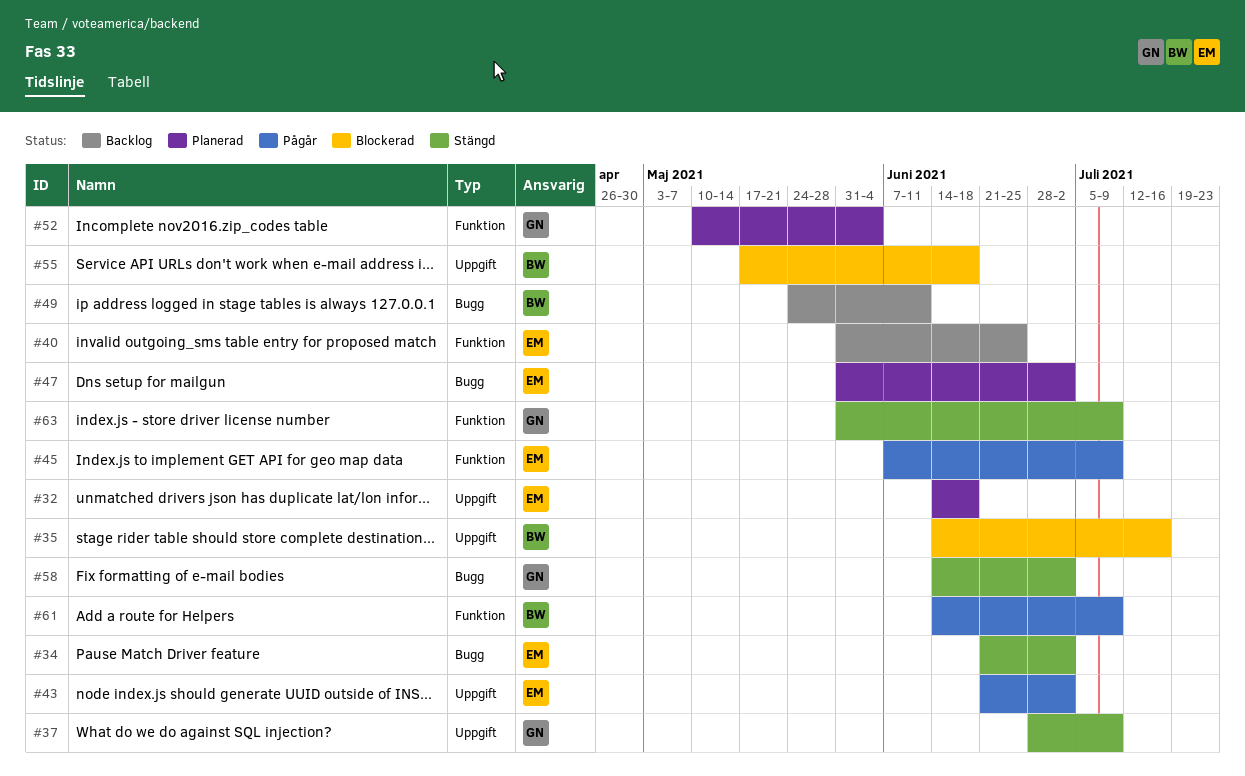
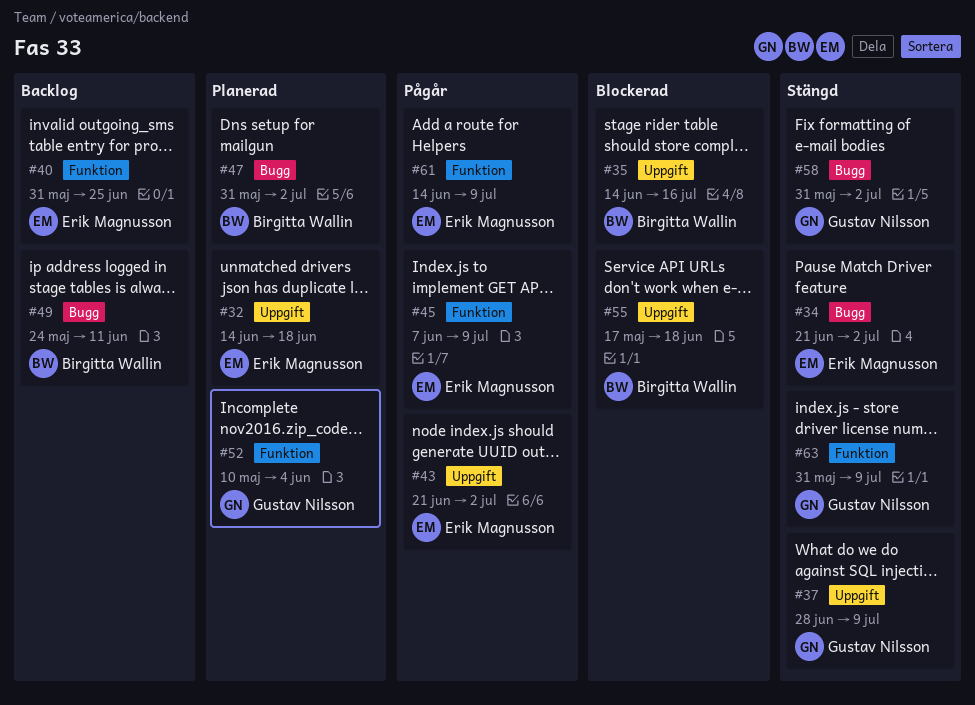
#47, owner: Erik Magnusson -> Birgitta Wallin
#58, start: Jun 14 -> May 31
#61, owner: Birgitta Wallin -> Erik Magnusson

